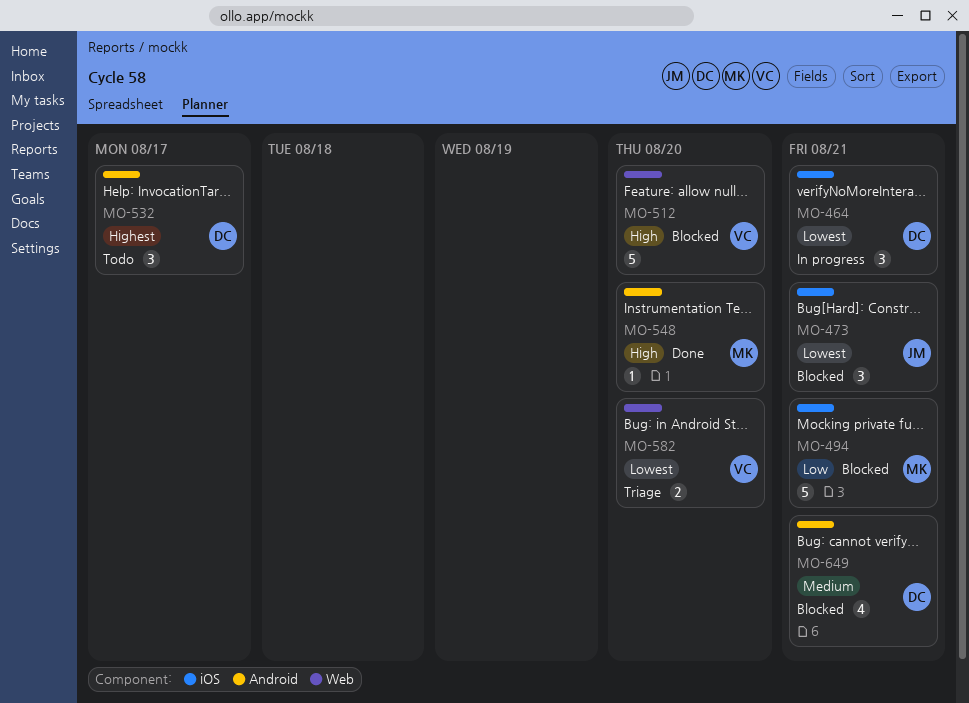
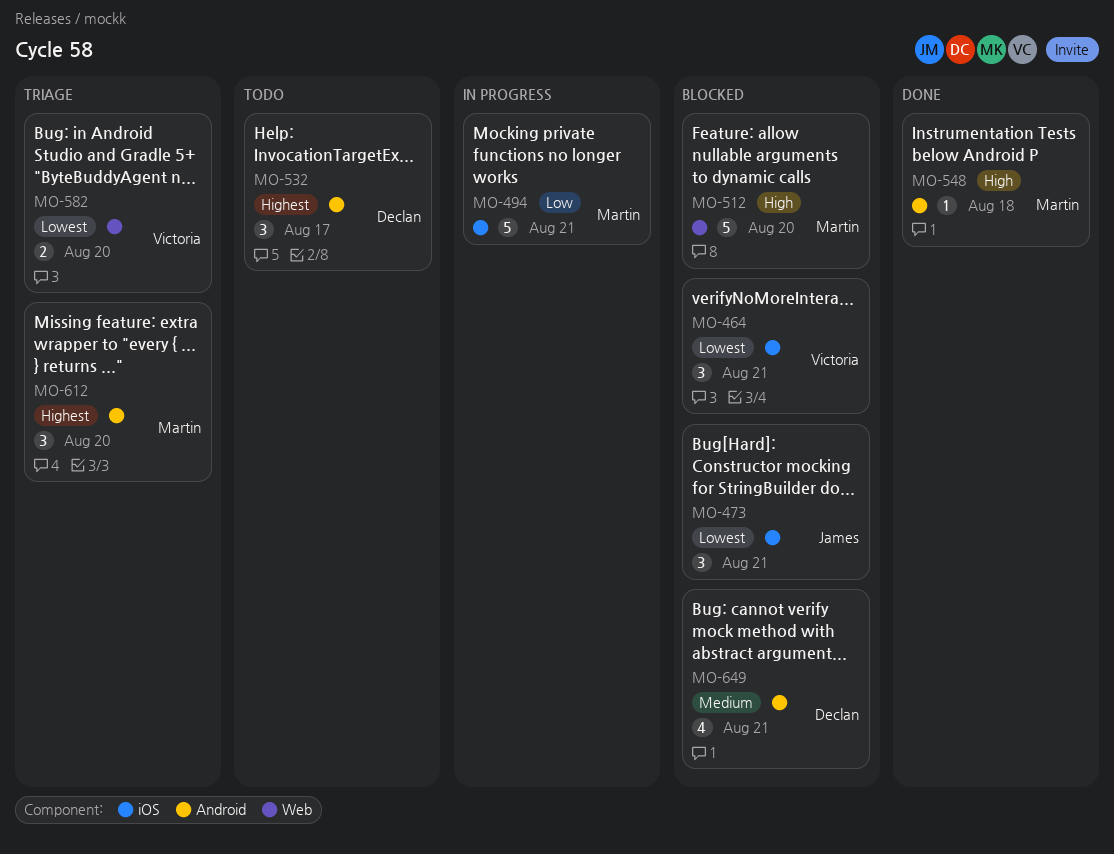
MO-464, status: In progress -> Blocked
MO-464, owner: Declan -> Victoria
MO-494, status: Blocked -> In progress
MO-512, owner: Victoria -> Martin
MO-548, due: Aug 20 -> Aug 18
MO-612: none -> present

